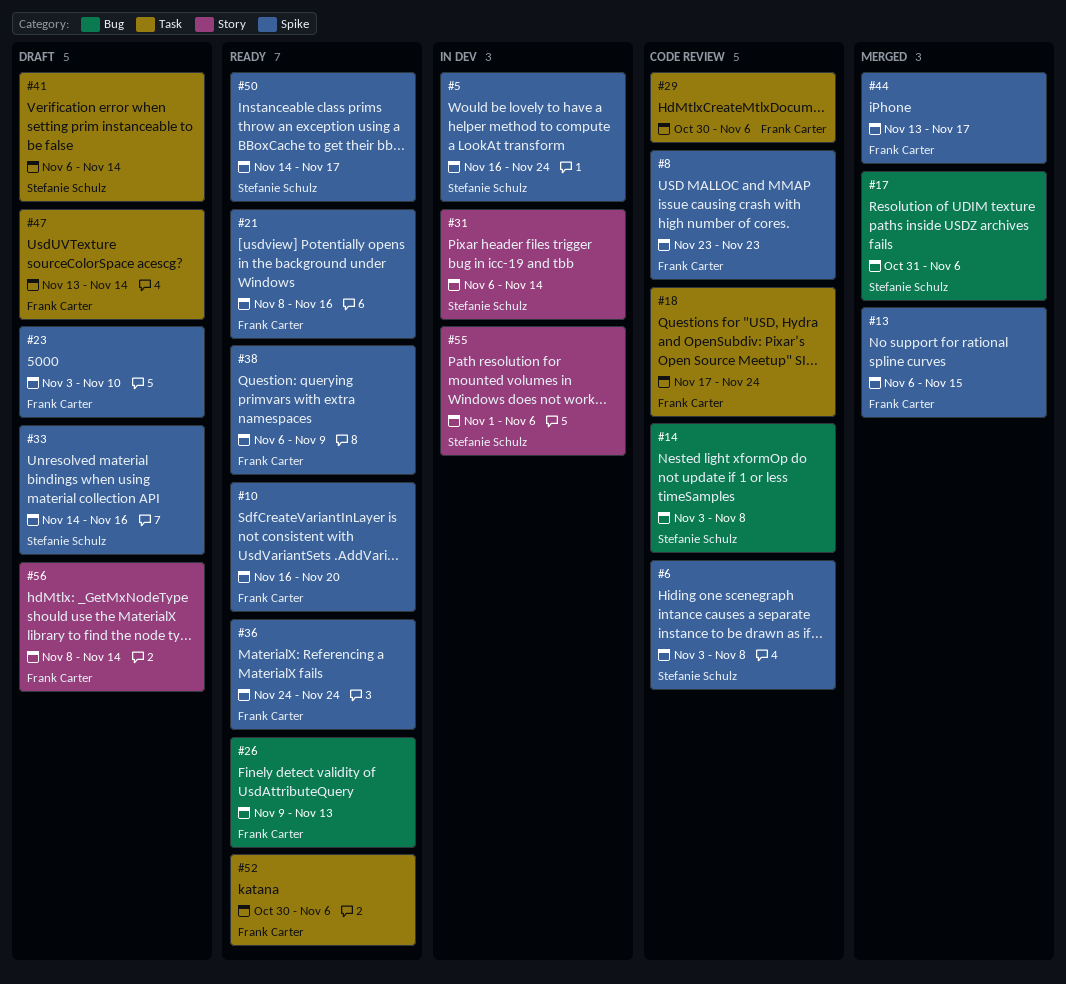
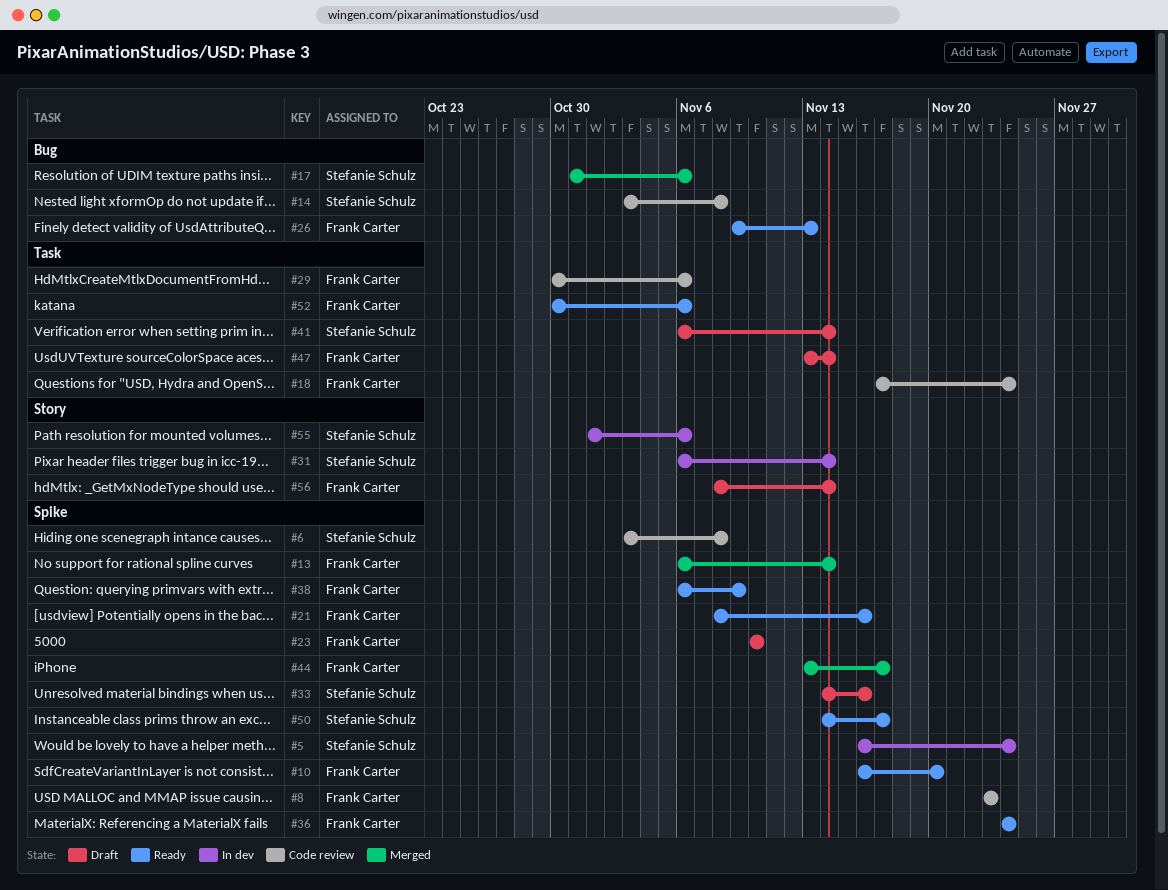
#13, due: Nov 15 -> Nov 14
#23, start: Nov 3 -> Nov 10

